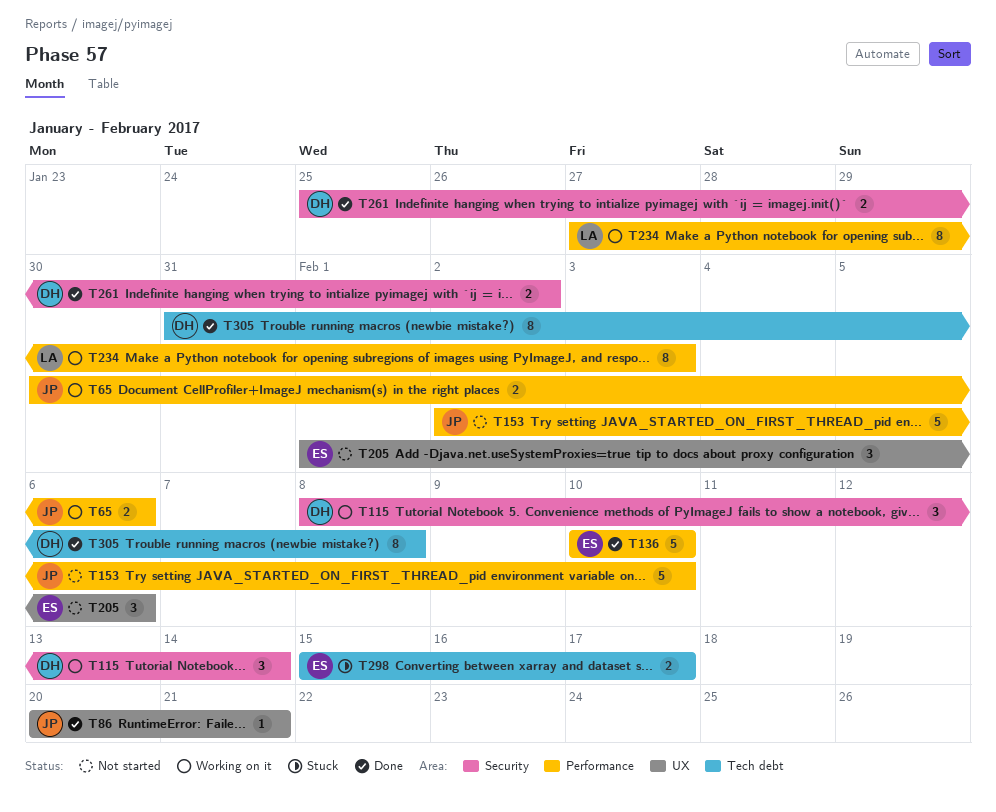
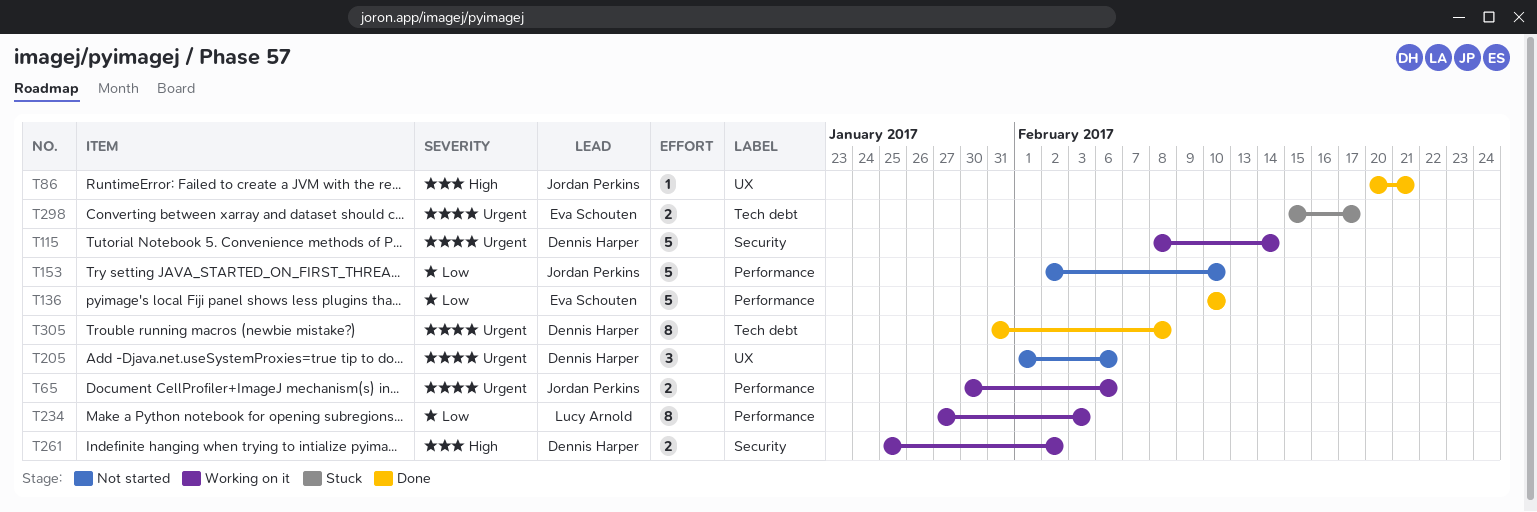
T115, estimate: 3 -> 5
T205, owner: Eva Schouten -> Dennis Harper
T261, status: Done -> Working on it

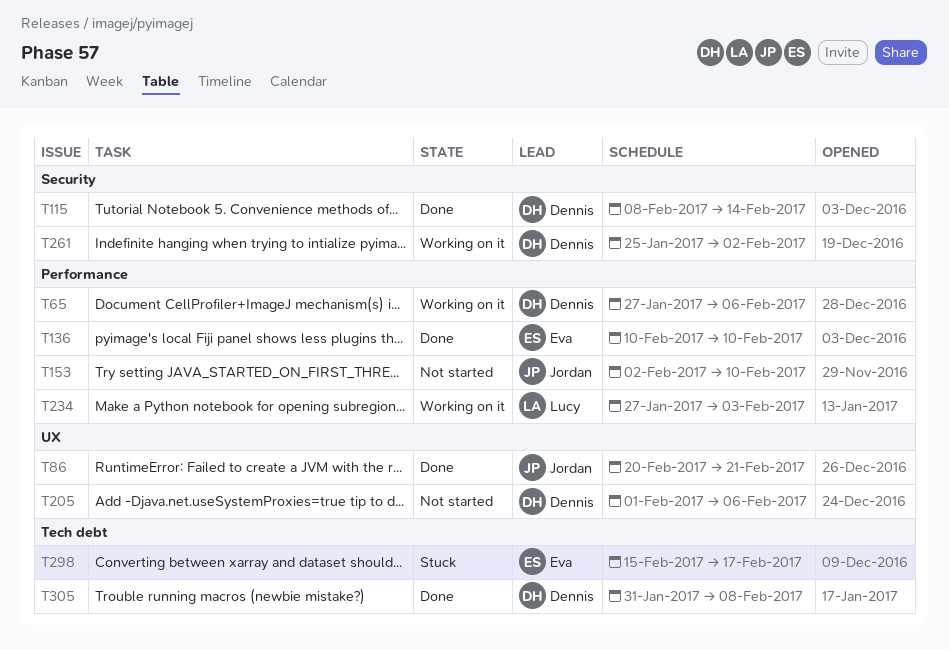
T65, owner: Jordan Perkins -> Dennis Harper
T65, start: Jan 30 -> Jan 27
T115, status: Working on it -> Done

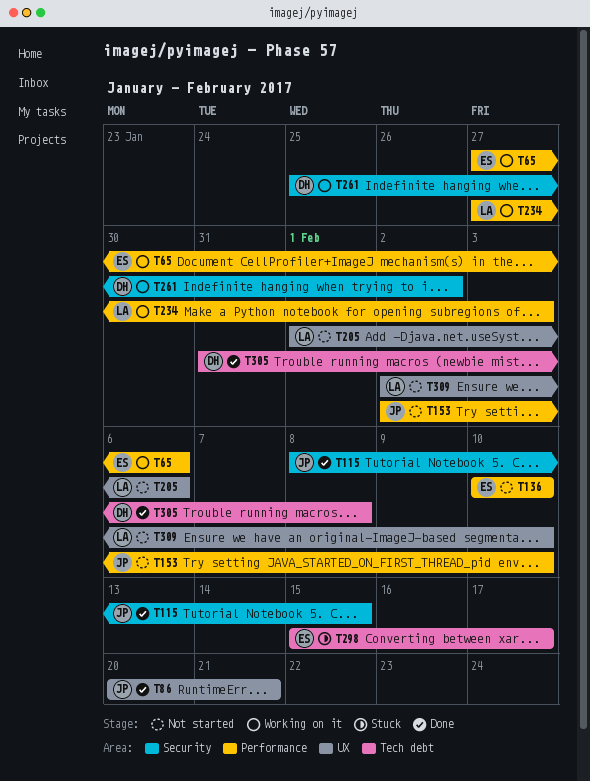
T65, owner: Dennis -> Eva
T115, owner: Dennis -> Jordan
T115, due: Feb 14 -> Feb 15
T136, status: Done -> Not started
T205, owner: Dennis -> Lucy
T309: none -> present

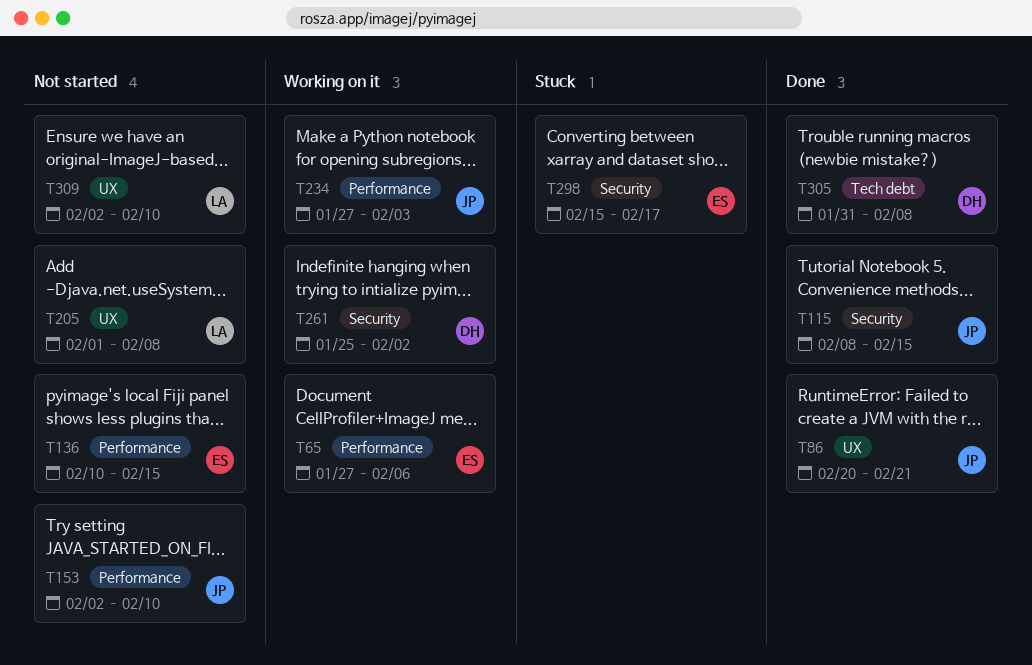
T136, due: Feb 10 -> Feb 15
T205, due: Feb 6 -> Feb 8
T234, owner: LA -> JP
T298, label: Tech debt -> Security

